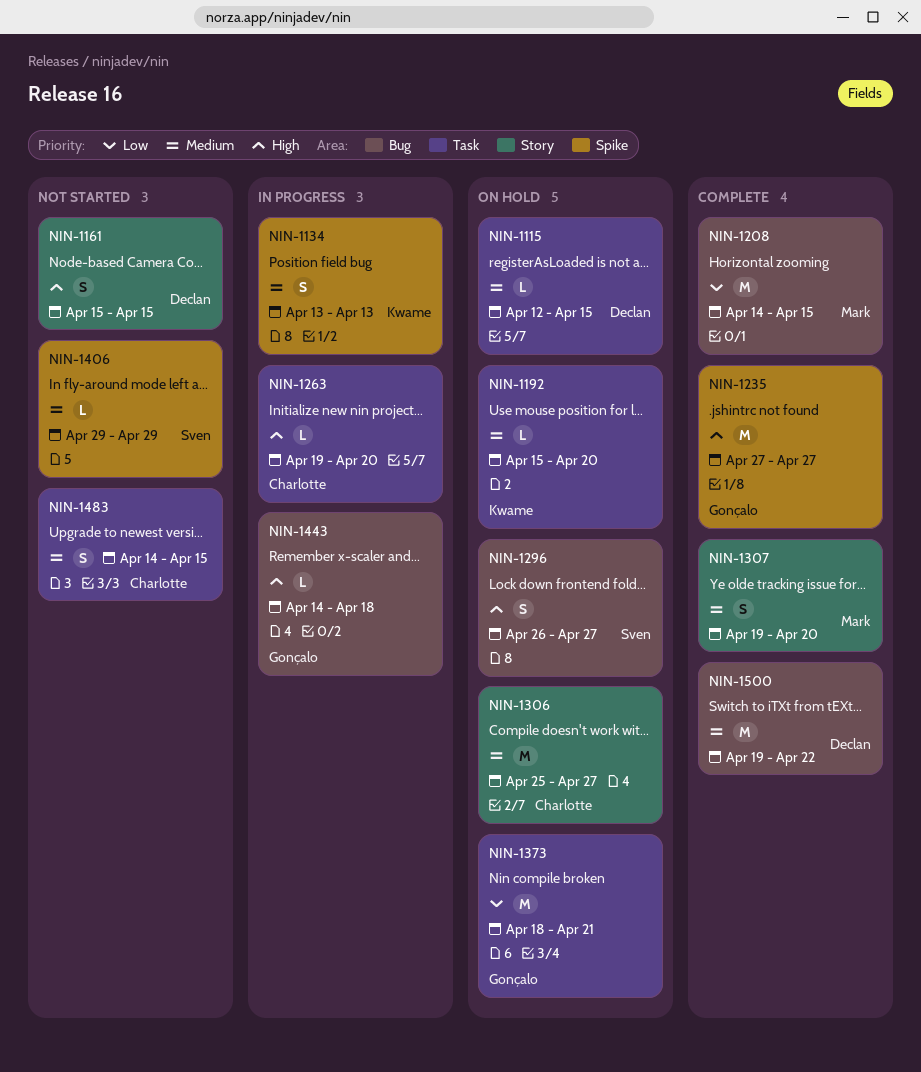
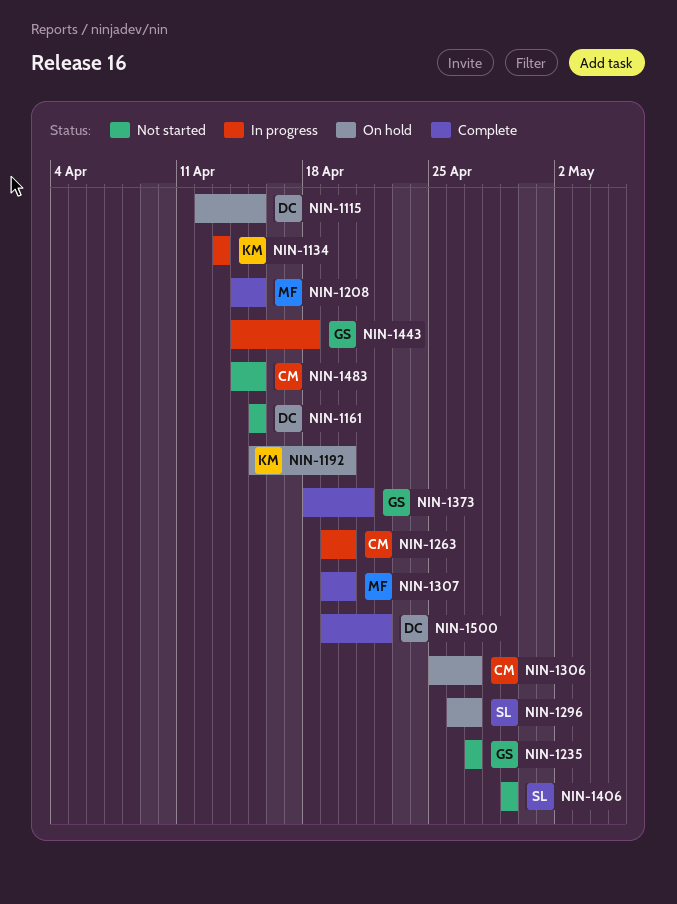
NIN-1235, status: Complete -> Not started
NIN-1373, status: On hold -> Complete

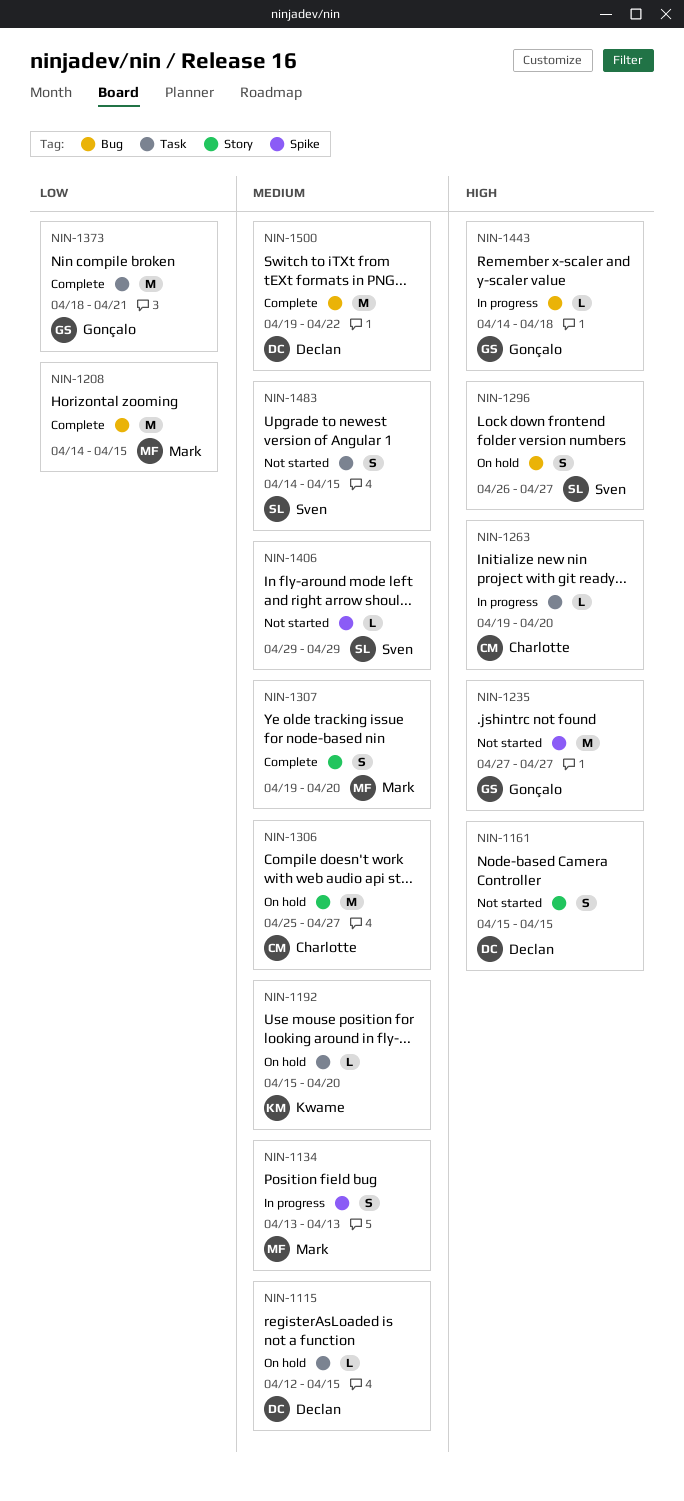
NIN-1134, owner: Kwame -> Mark
NIN-1483, owner: Charlotte -> Sven

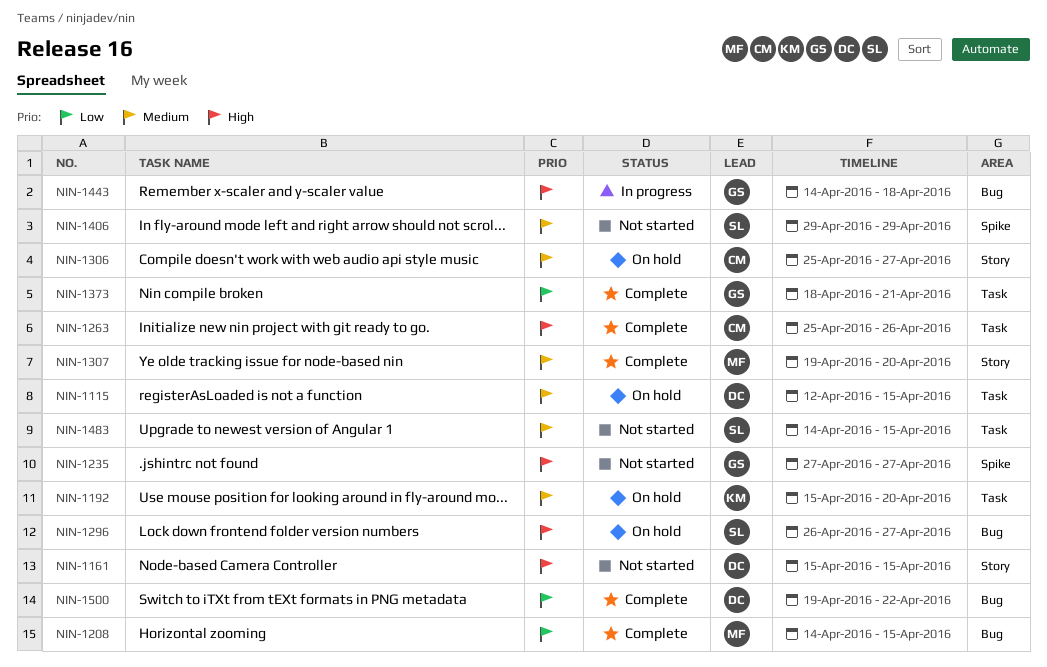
NIN-1134: present -> none
NIN-1263, status: In progress -> Complete
NIN-1263, start: Apr 19 -> Apr 25
NIN-1263, due: Apr 20 -> Apr 26
NIN-1500, priority: Medium -> Low

